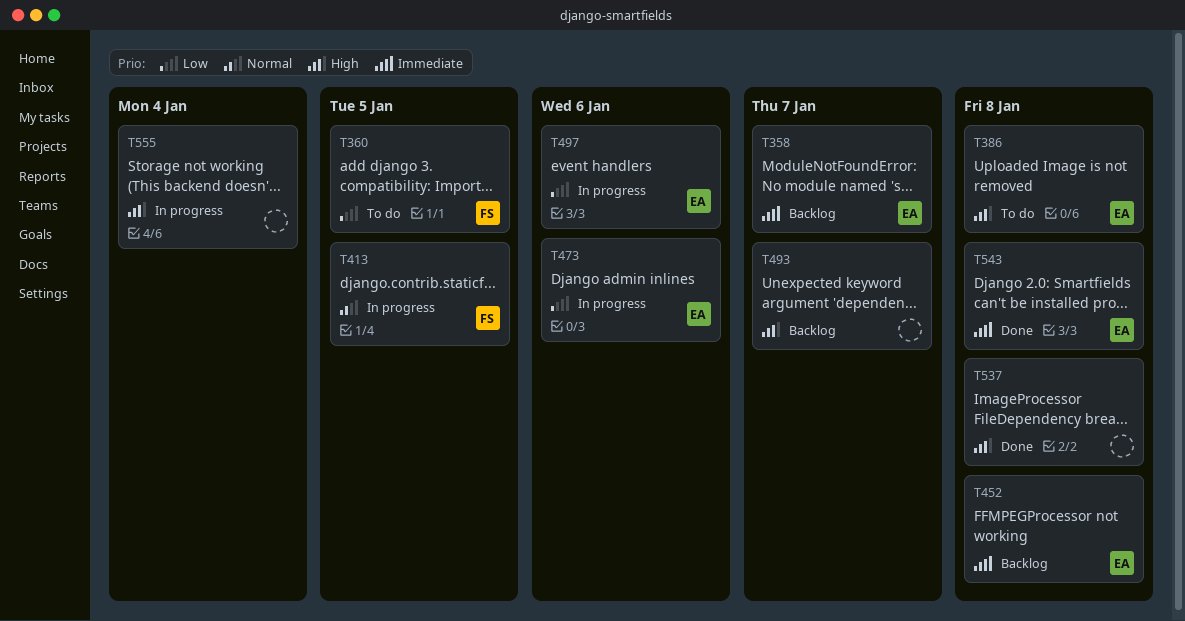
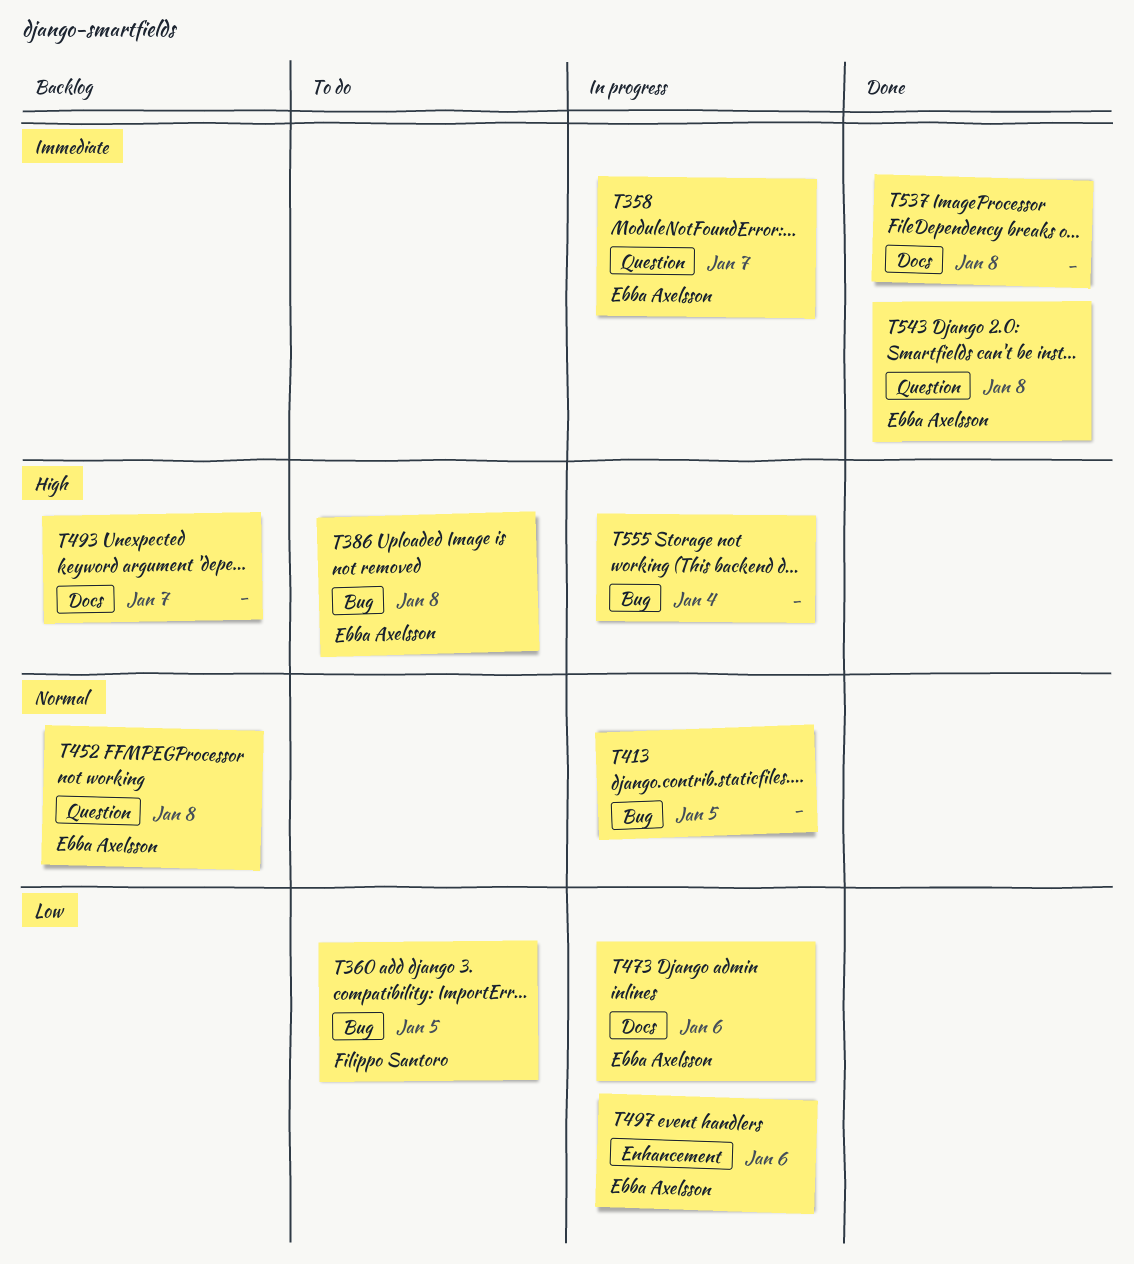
T358, status: Backlog -> In progress
T413, owner: Filippo Santoro -> none
T452, priority: Immediate -> Normal
T537, priority: High -> Immediate

